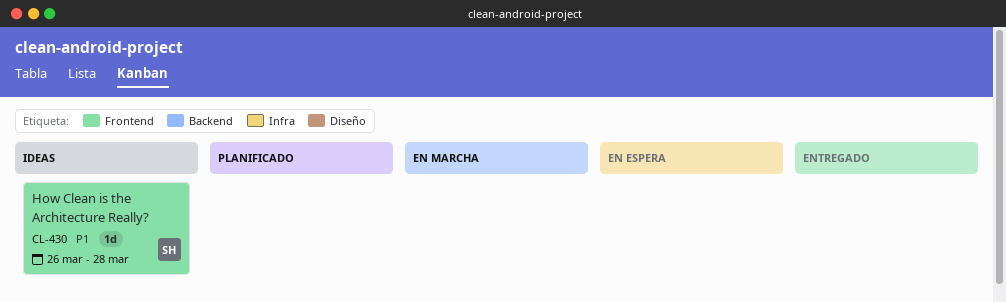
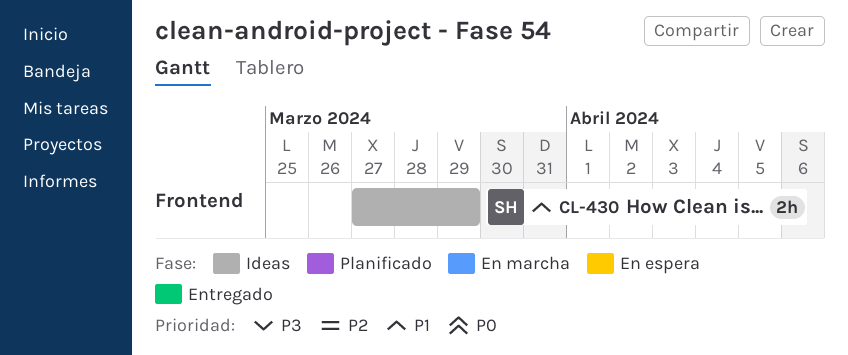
CL-430, estimate: 1d -> 2h
CL-430, start: Mar 26 -> Mar 27
CL-430, due: Mar 28 -> Mar 29

